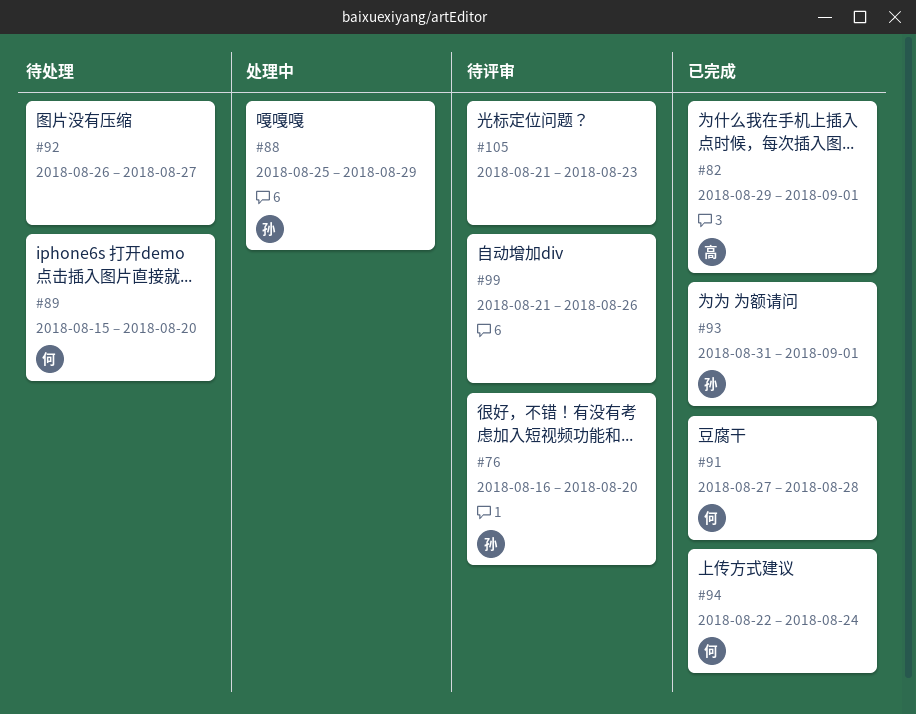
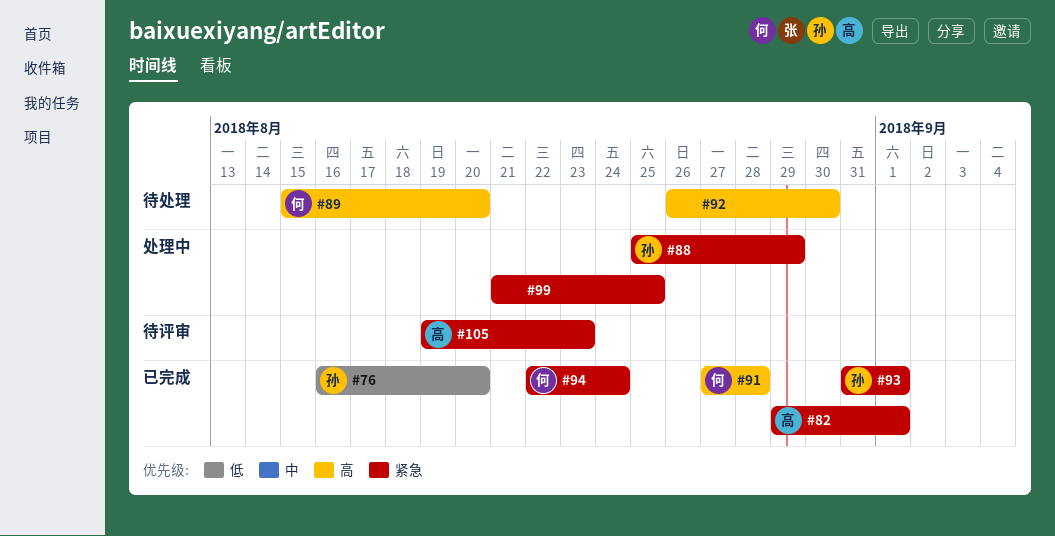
#76, status: 待评审 -> 已完成
#92, due: Aug 27 -> Aug 30
#99, status: 待评审 -> 处理中
#99, due: Aug 26 -> Aug 25
#105, owner: none -> 高
#105, start: Aug 21 -> Aug 19

